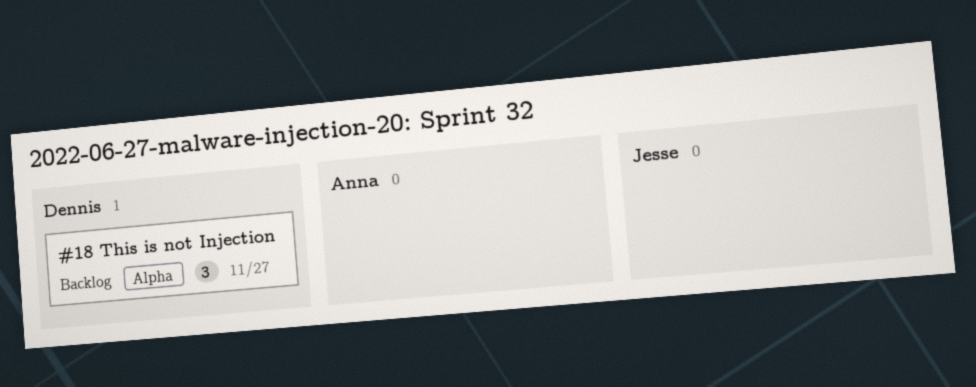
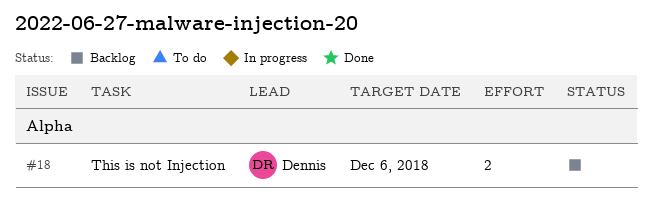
#18, estimate: 3 -> 2
#18, due: Nov 27 -> Dec 6

